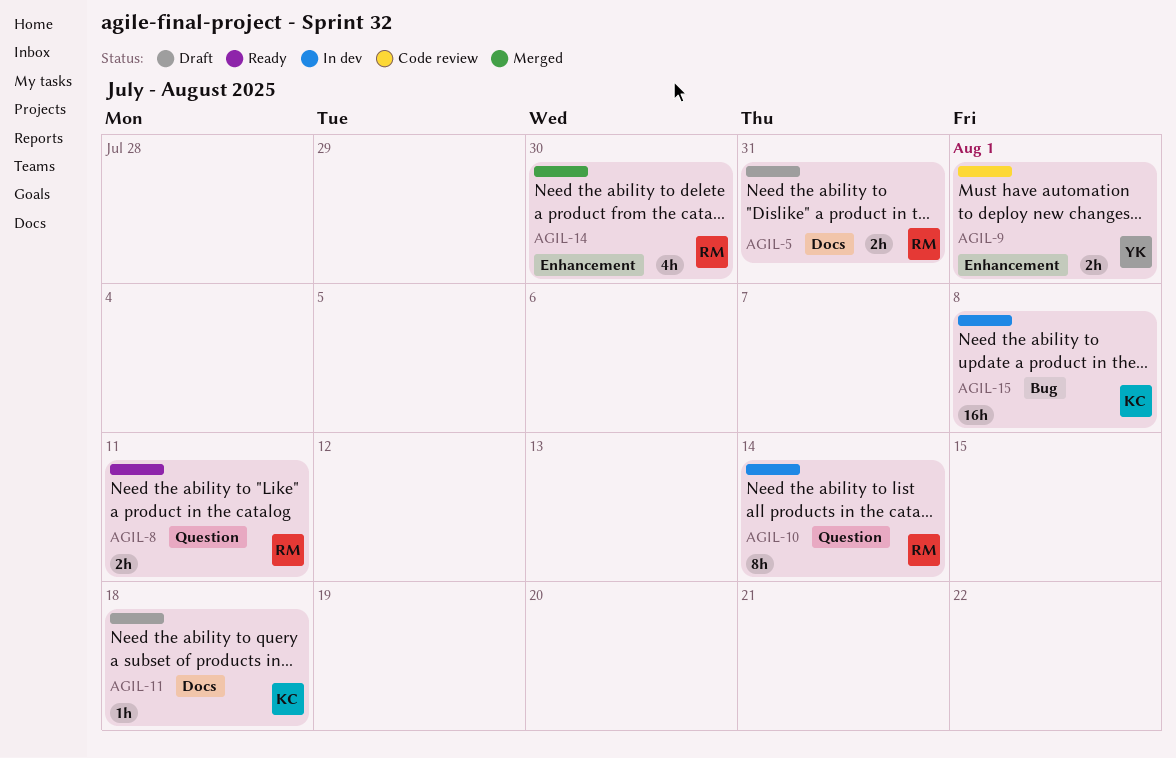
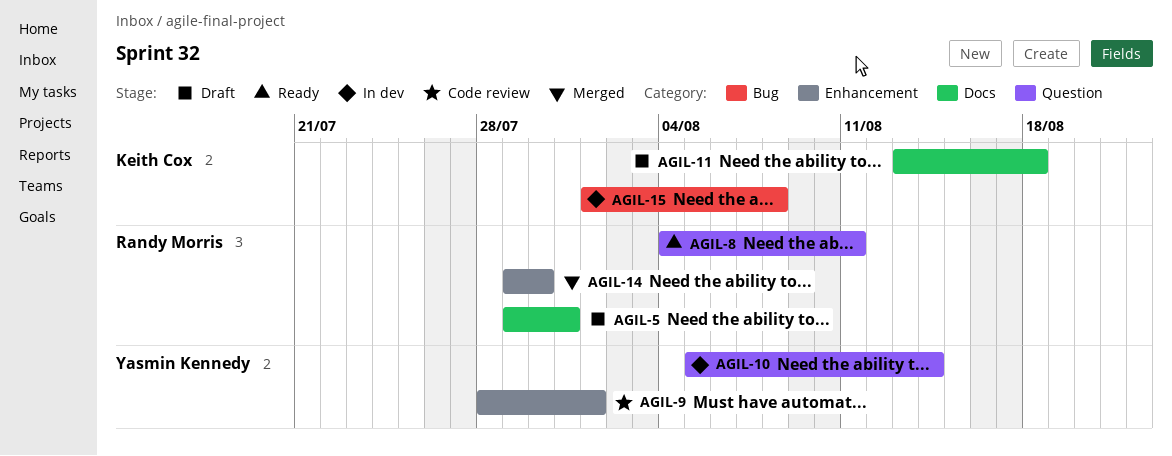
AGIL-10, owner: Randy Morris -> Yasmin Kennedy

